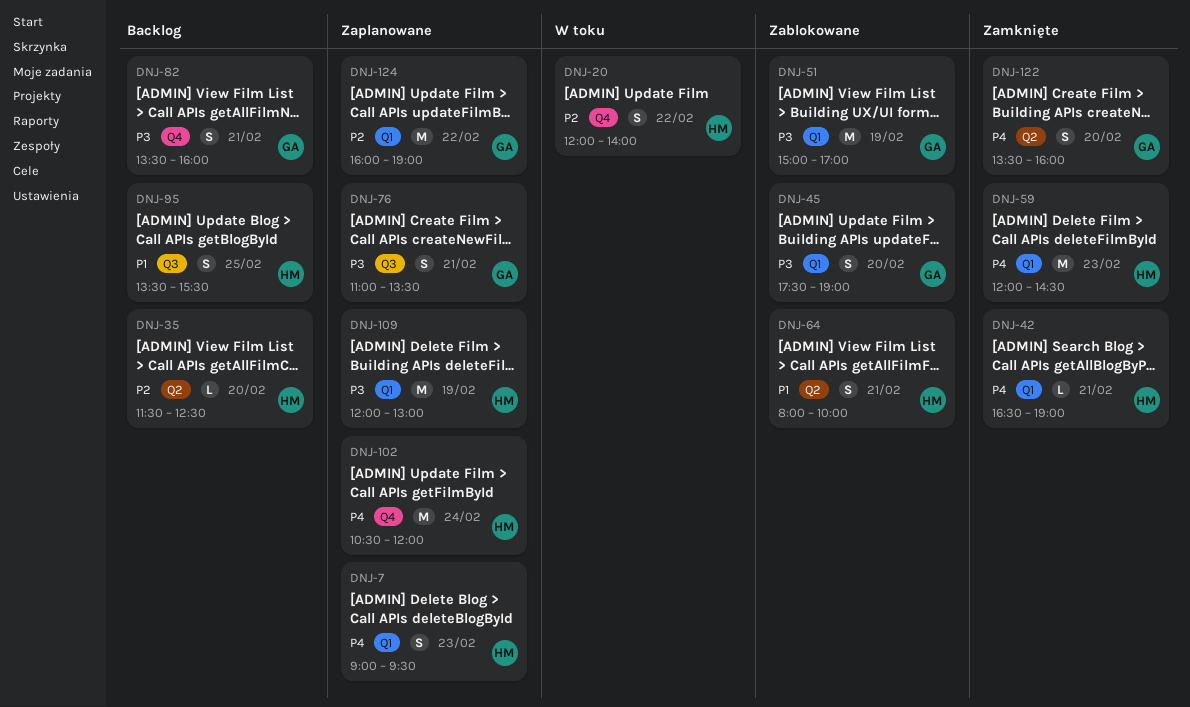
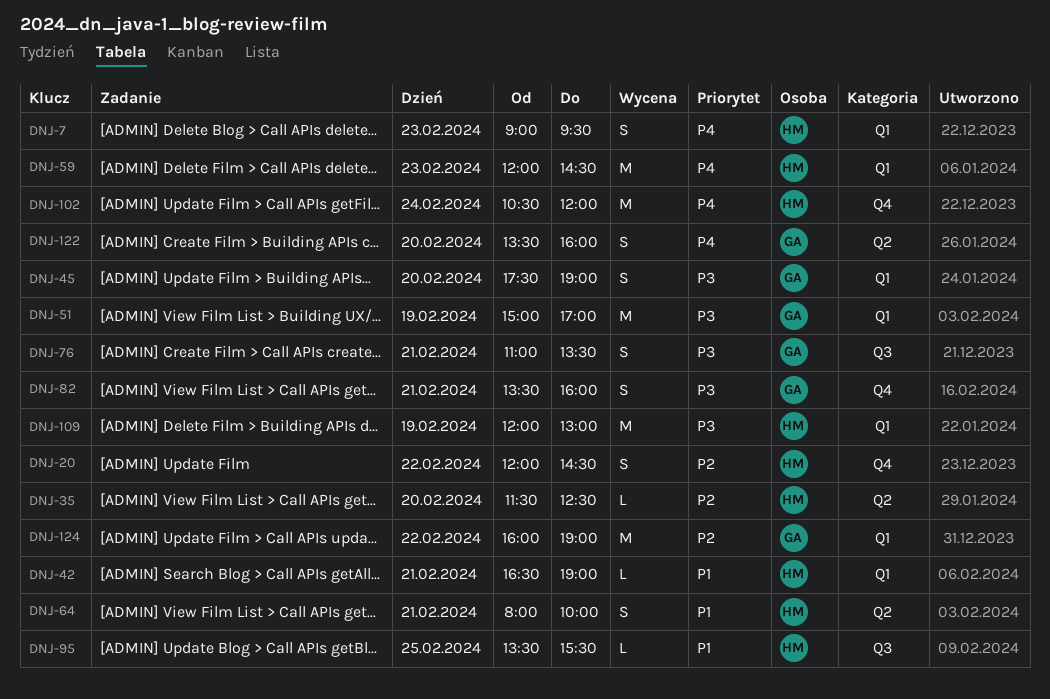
DNJ-20, ends: 14:00 -> 14:30
DNJ-42, priority: P4 -> P1
DNJ-95, estimate: S -> L

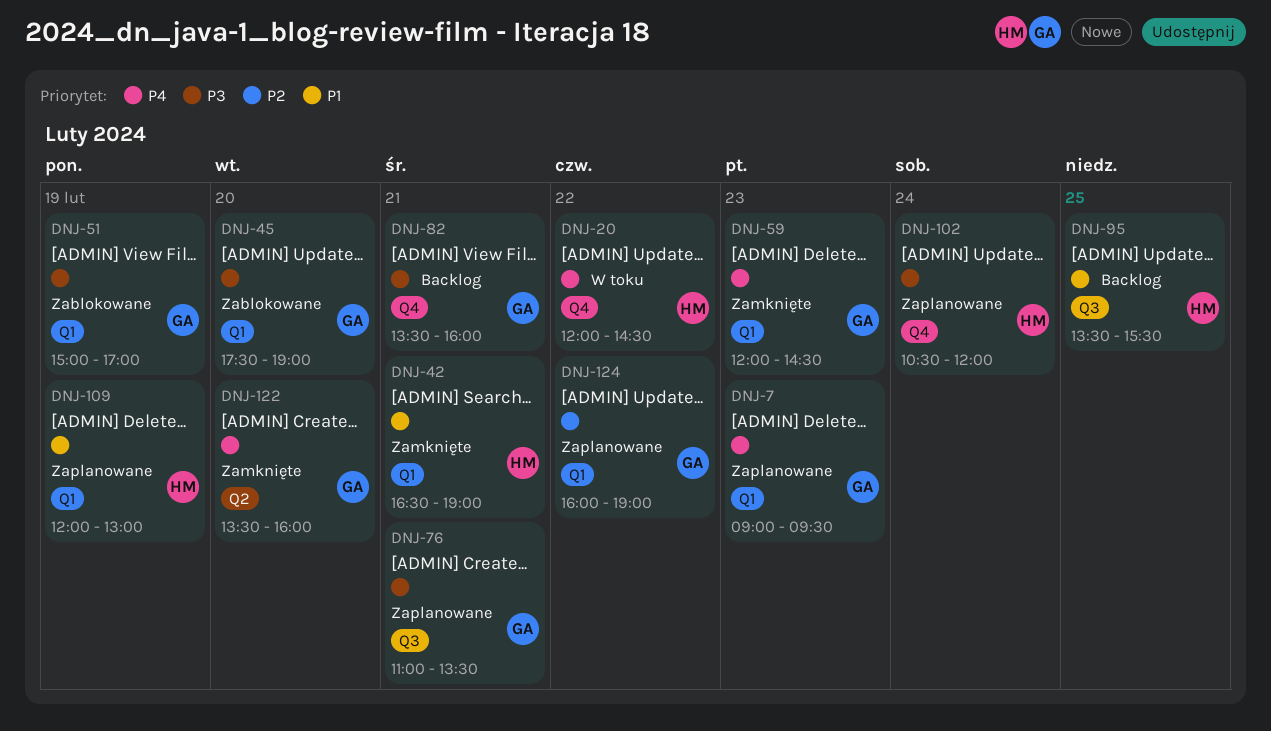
DNJ-7, owner: HM -> GA
DNJ-20, priority: P2 -> P4
DNJ-35: present -> none
DNJ-59, owner: HM -> GA
DNJ-64: present -> none
DNJ-102, priority: P4 -> P3
DNJ-109, priority: P3 -> P1

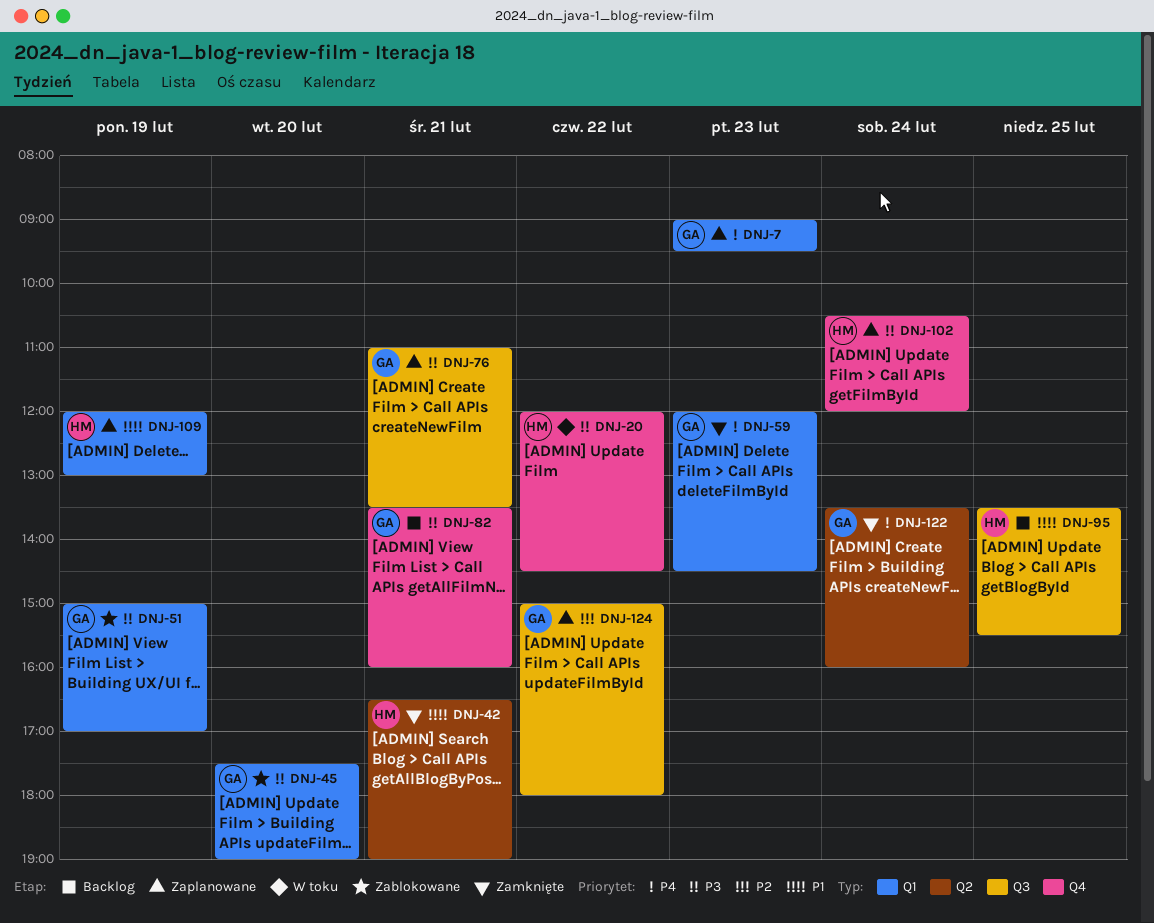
DNJ-20, priority: P4 -> P3
DNJ-42, label: Q1 -> Q2
DNJ-122, day: Feb 20 -> Feb 24
DNJ-124, label: Q1 -> Q3
DNJ-124, begins: 16:00 -> 15:00
DNJ-124, ends: 19:00 -> 18:00

